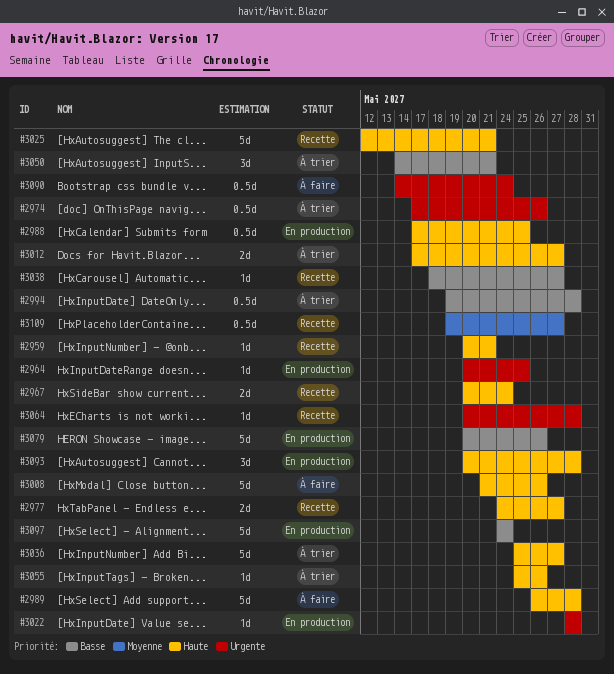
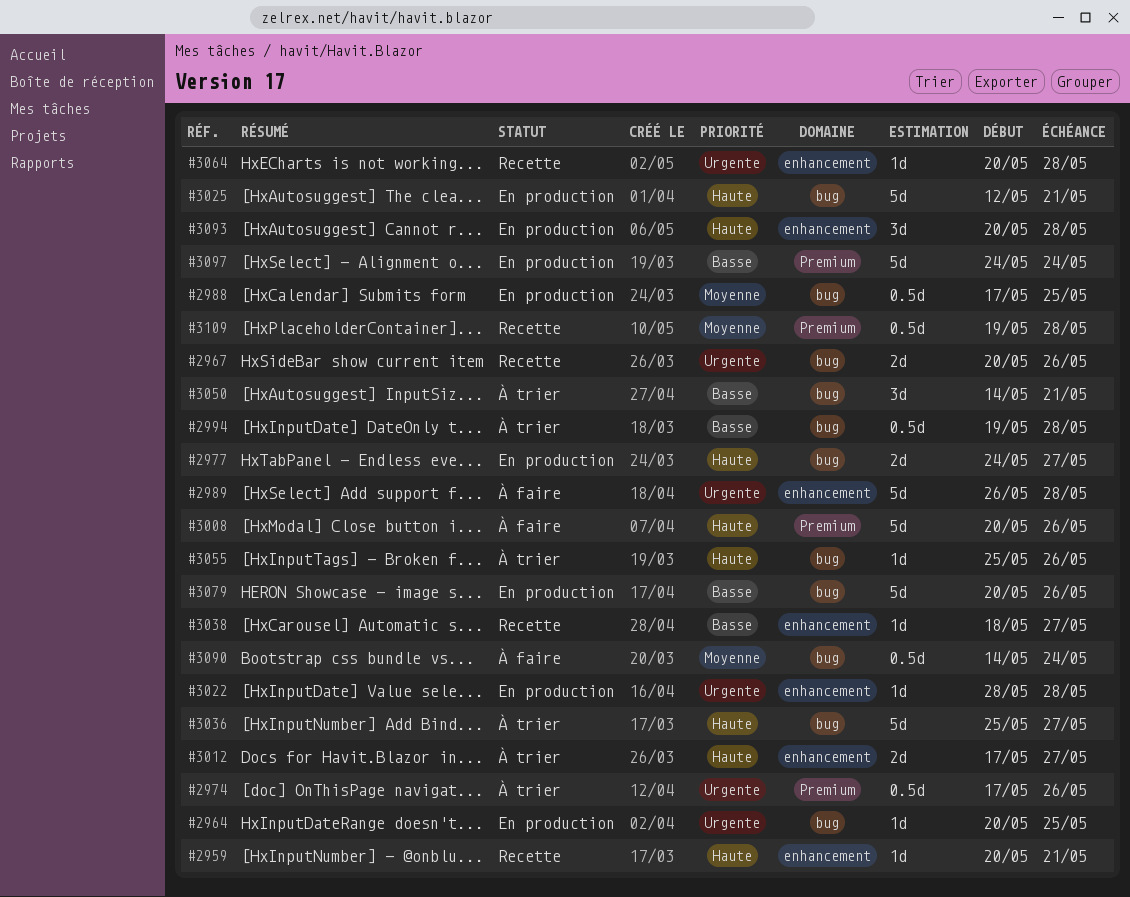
#2967, priority: Haute -> Urgente
#2967, due: May 24 -> May 26
#2977, status: Recette -> En production
#2988, priority: Haute -> Moyenne
#2989, priority: Haute -> Urgente
#3008, start: May 21 -> May 20
#3025, status: Recette -> En production
#3090, priority: Urgente -> Moyenne
#3109, due: May 27 -> May 28

